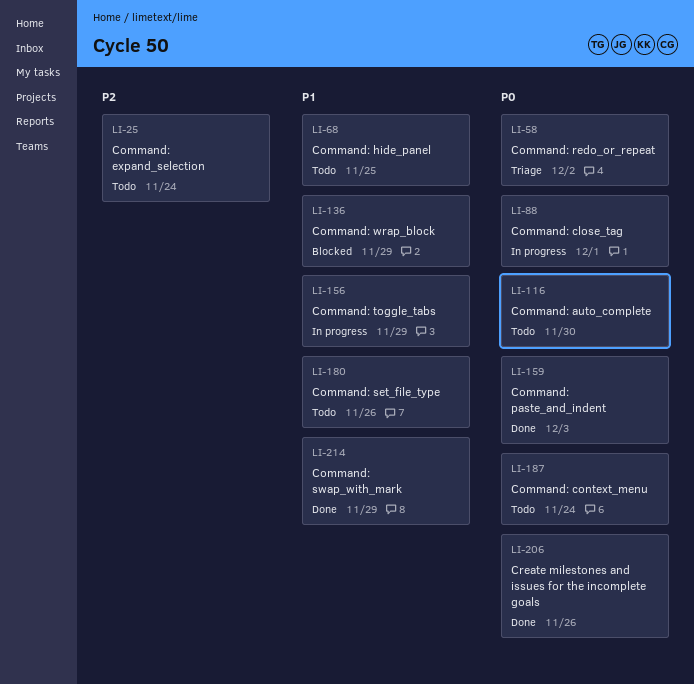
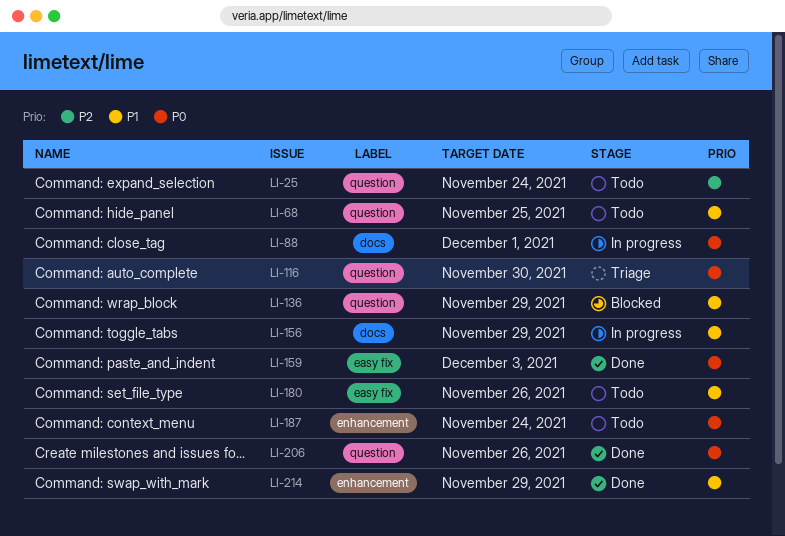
LI-58: present -> none
LI-116, status: Todo -> Triage

